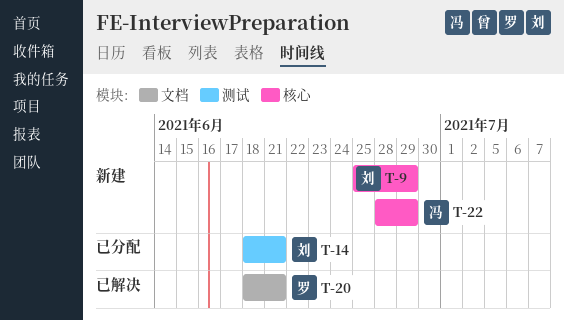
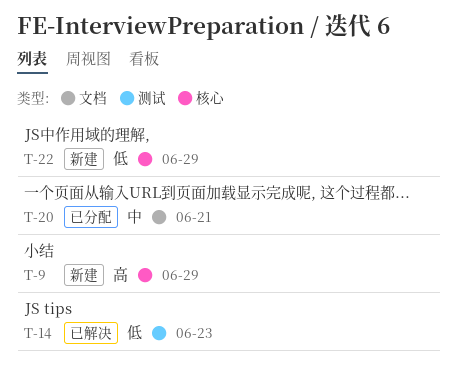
T-14, status: 已分配 -> 已解决
T-14, due: Jun 21 -> Jun 23
T-20, status: 已解决 -> 已分配

